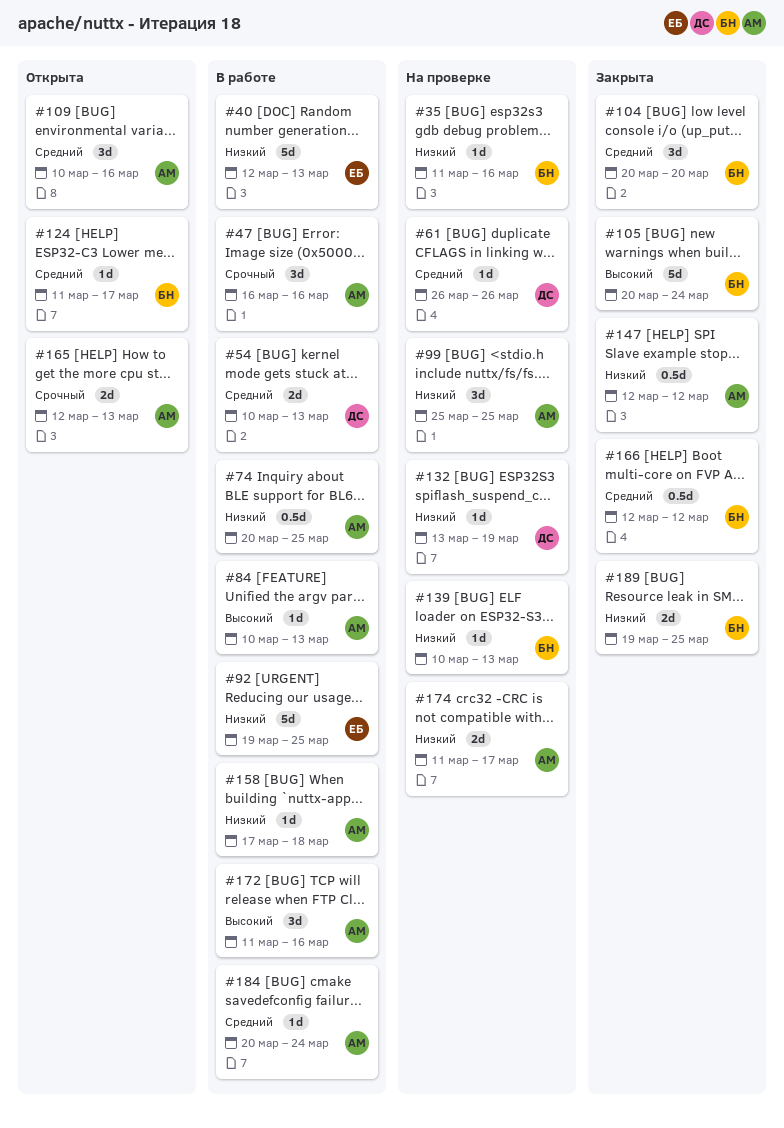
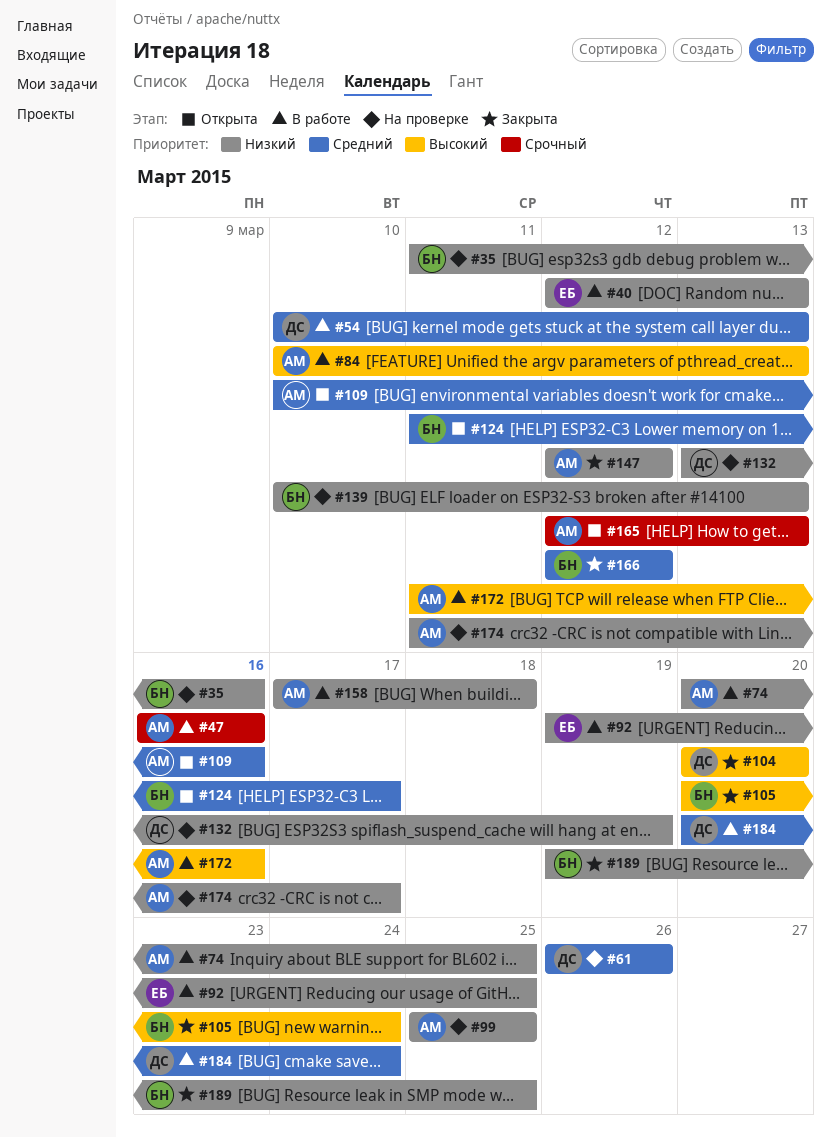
#104, owner: БН -> ДС
#104, priority: Средний -> Высокий
#184, owner: АМ -> ДС

